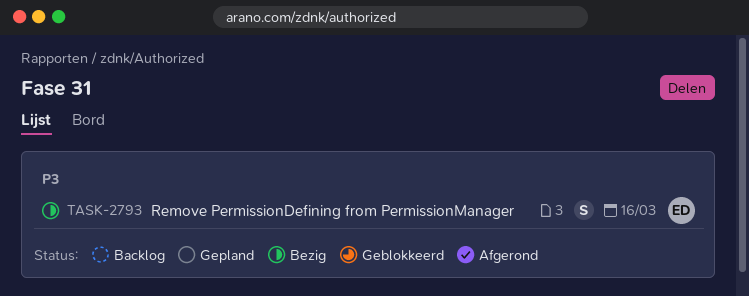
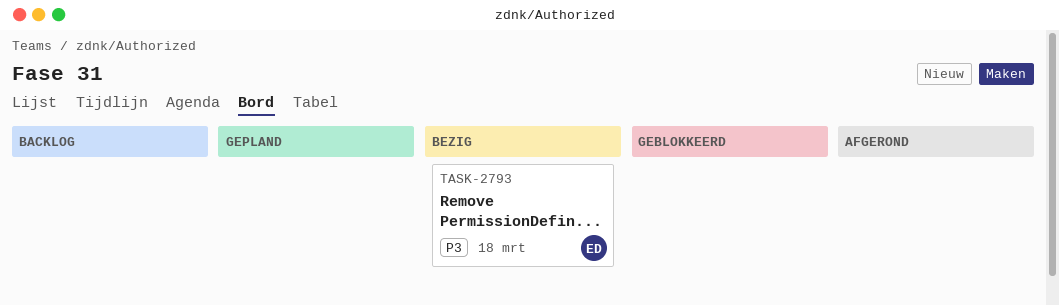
TASK-2793, due: Mar 16 -> Mar 18

